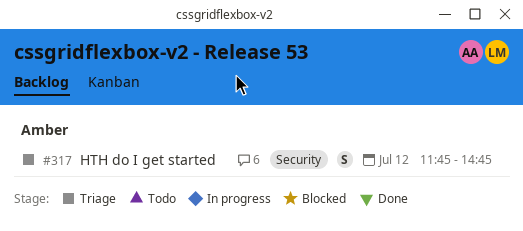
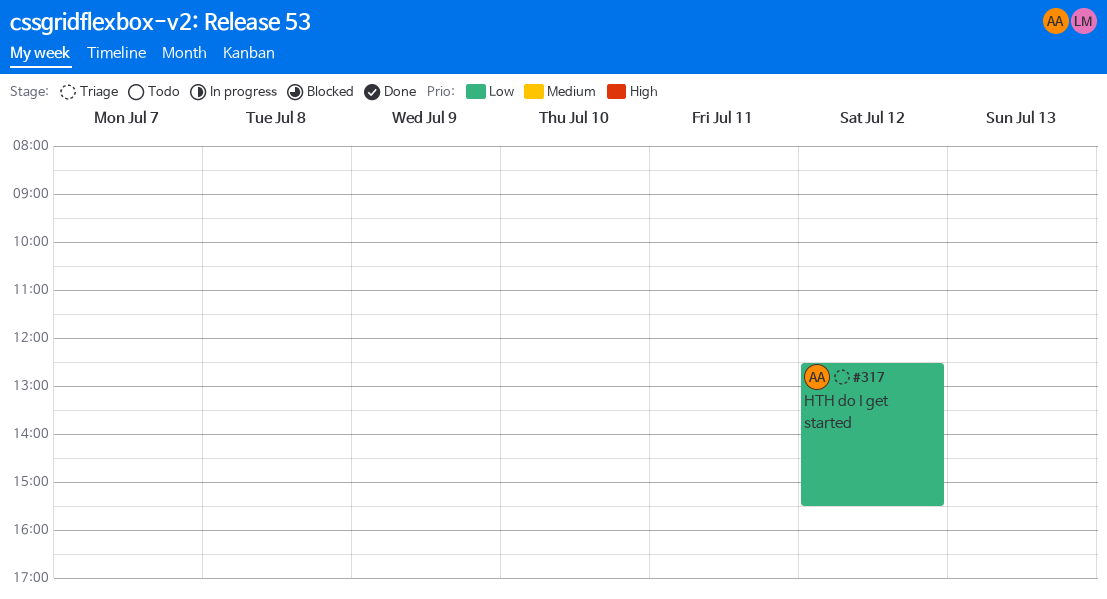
#317, begins: 11:45 -> 12:30
#317, ends: 14:45 -> 15:30

